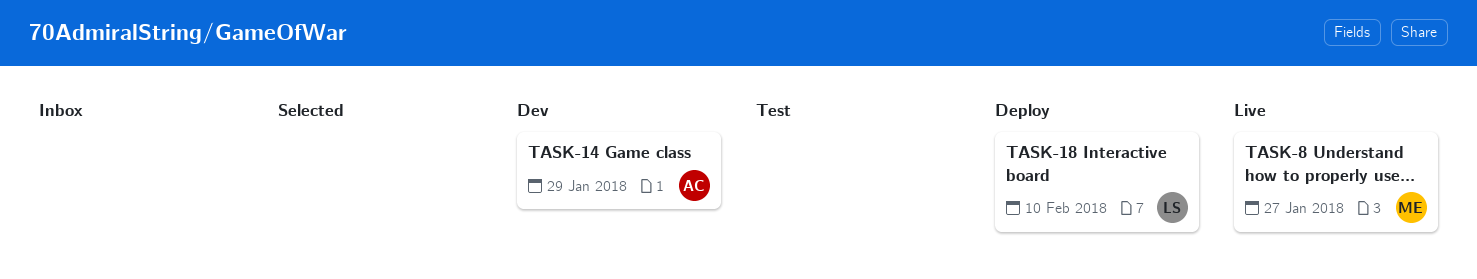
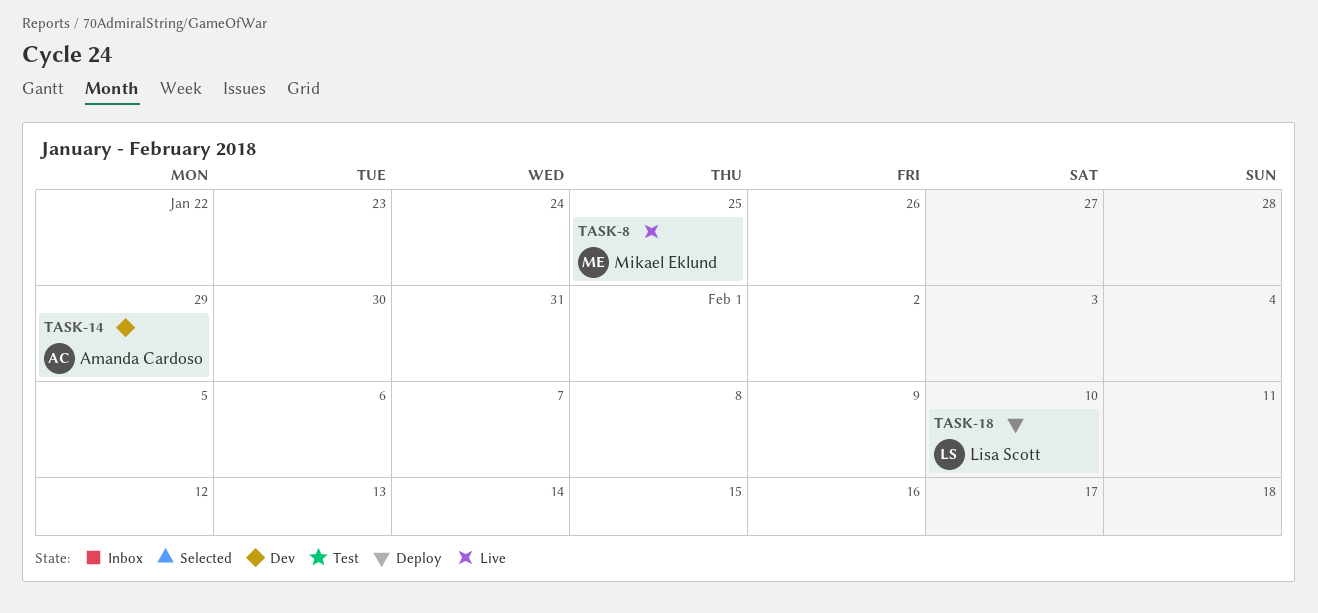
TASK-8, due: Jan 27 -> Jan 25

